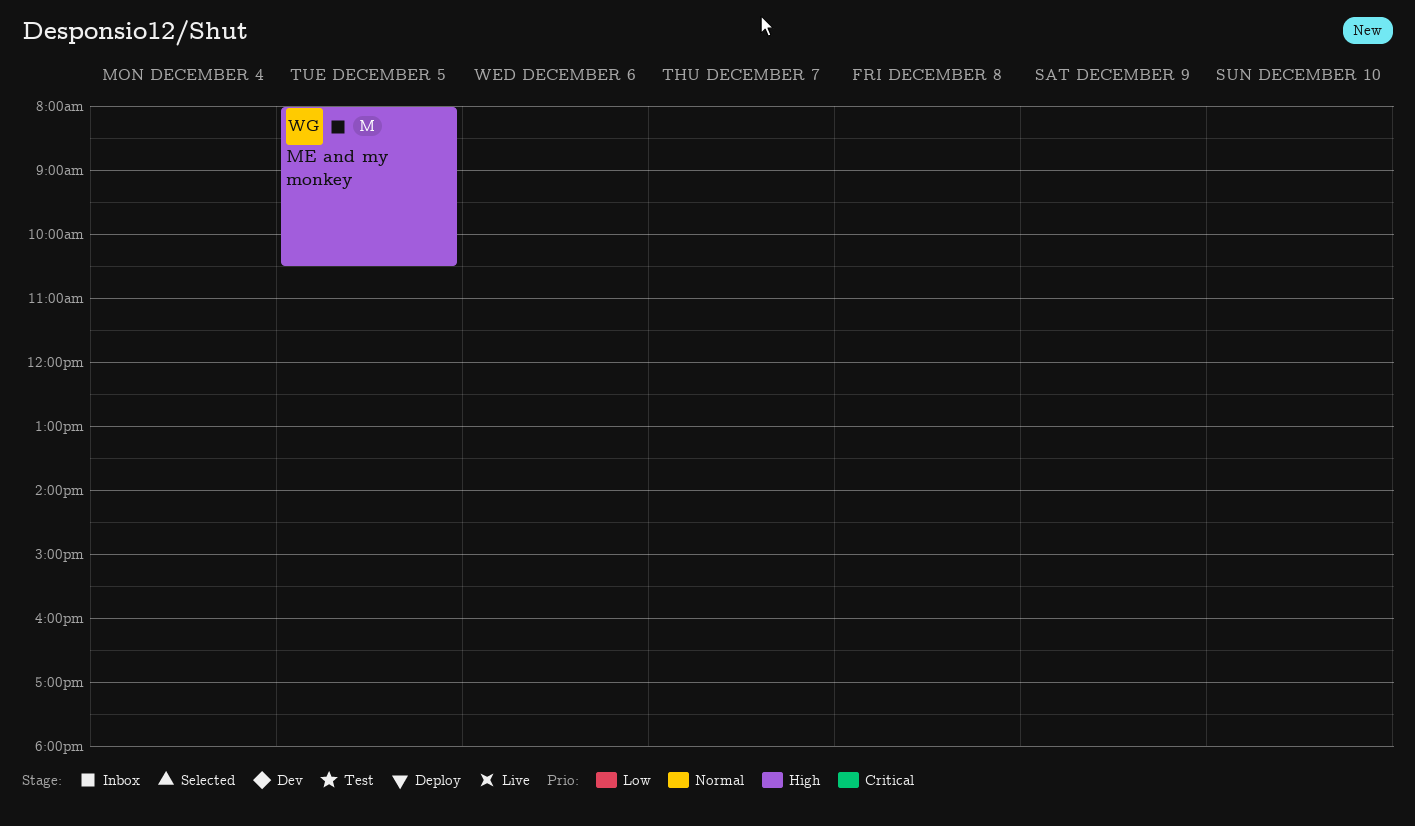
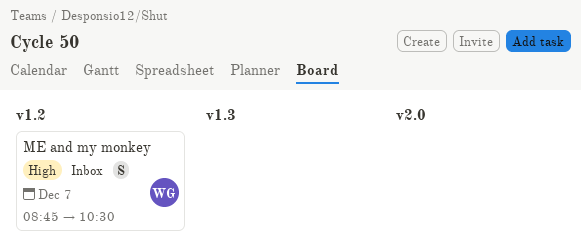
ME and my monkey, estimate: M -> S
ME and my monkey, day: Dec 5 -> Dec 7
ME and my monkey, begins: 08:00 -> 08:45

